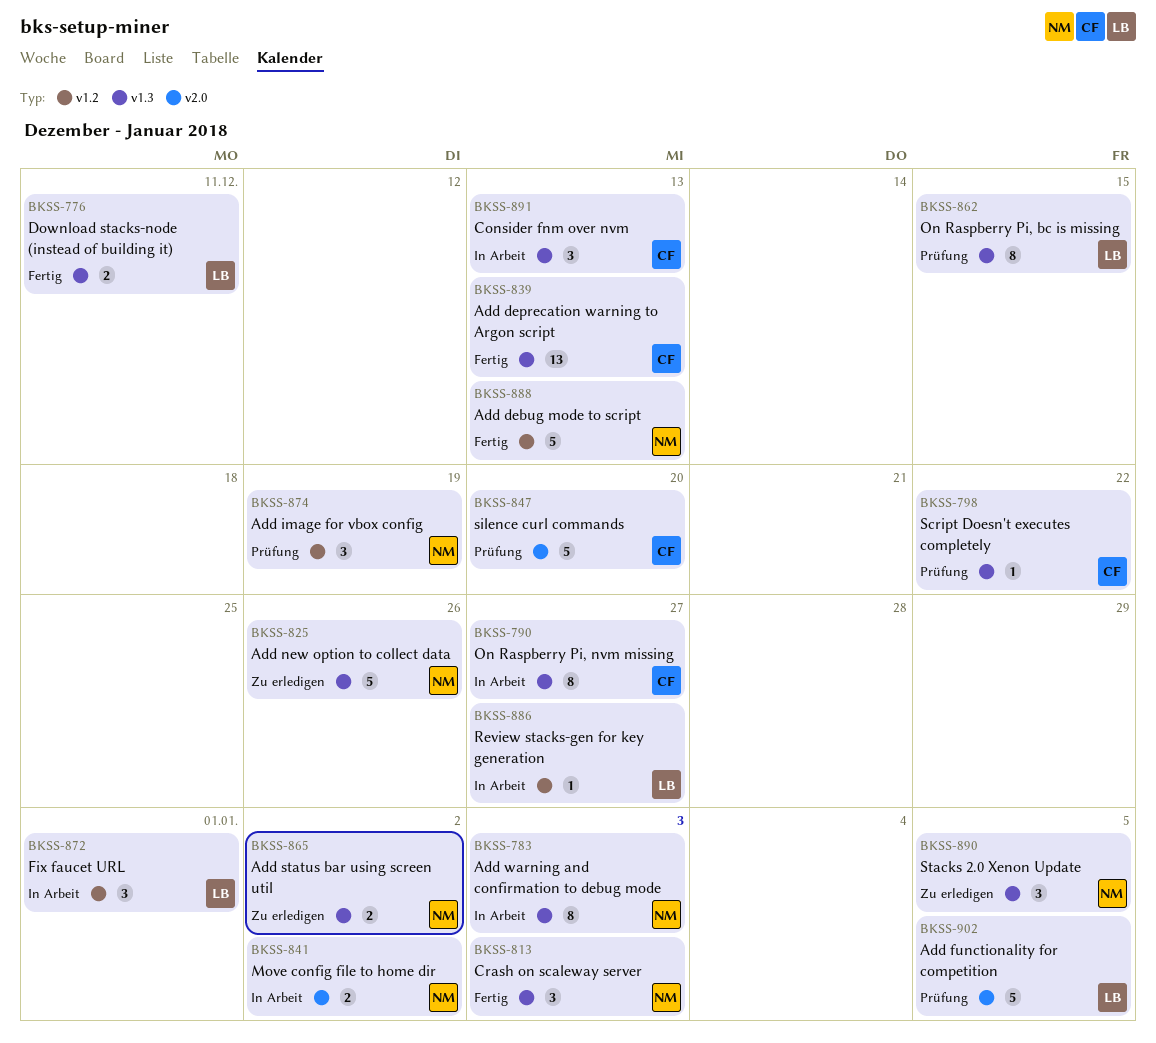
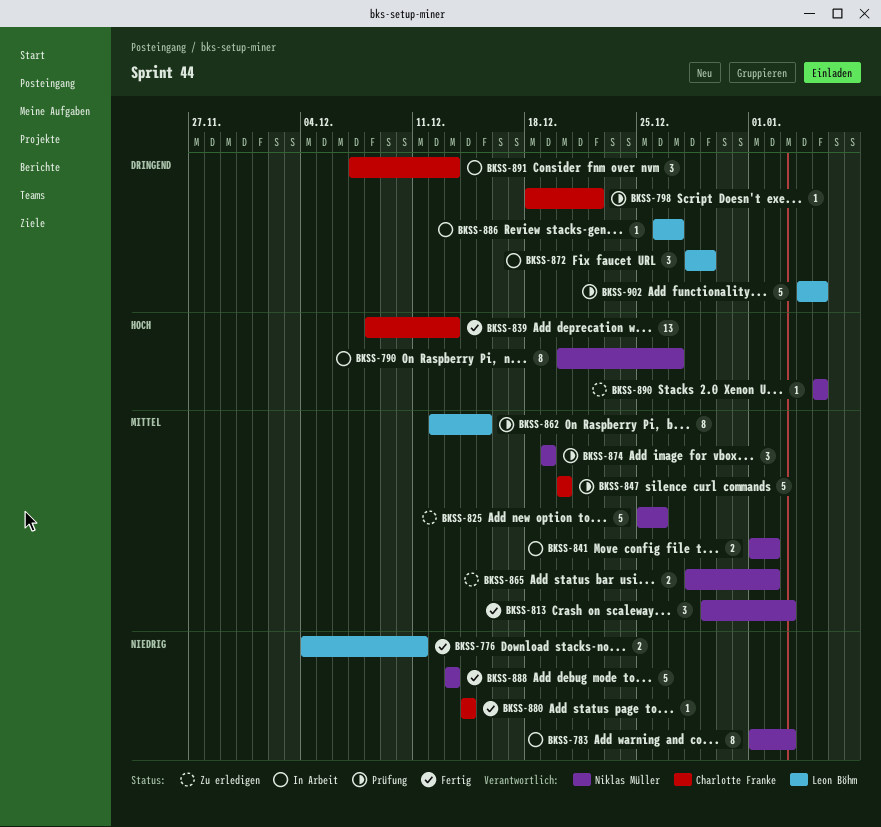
BKSS-790, owner: Charlotte Franke -> Niklas Müller
BKSS-872, due: Jan 1 -> Dec 29
BKSS-880: none -> present
BKSS-890, estimate: 3 -> 1

